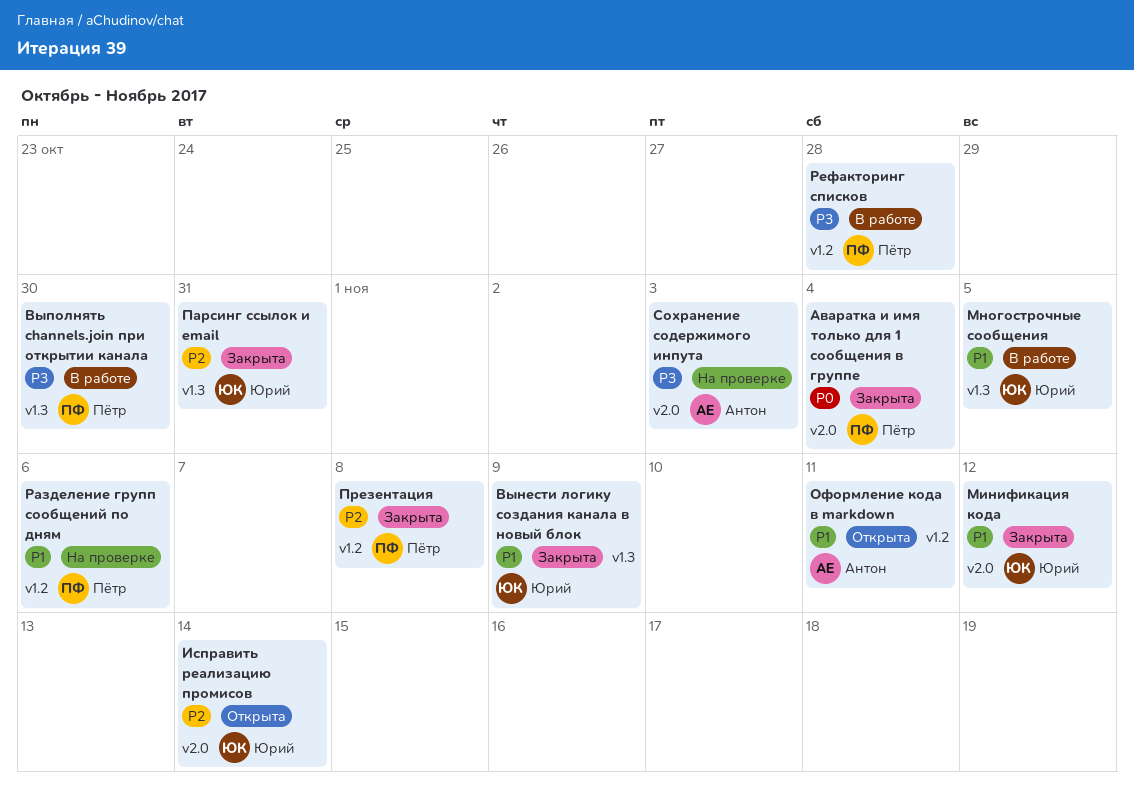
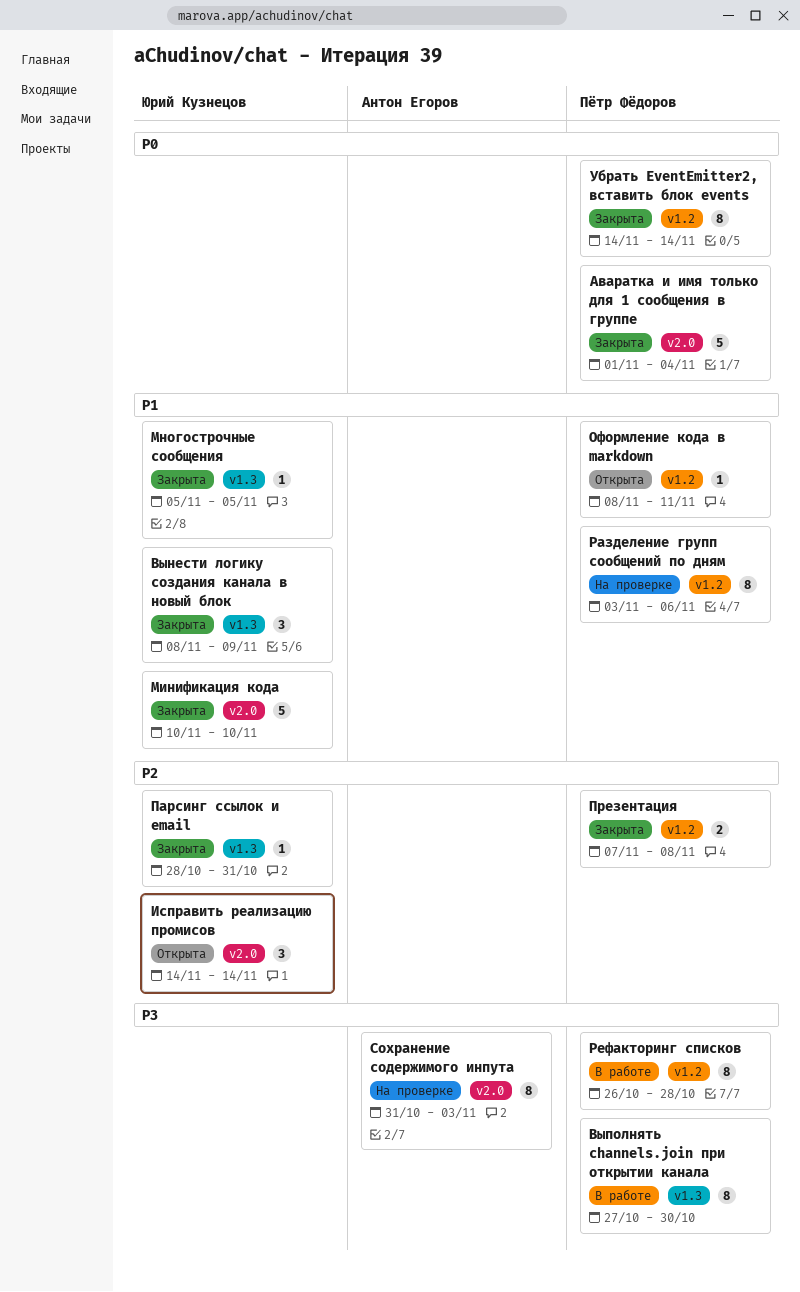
Минификация кода, due: Nov 12 -> Nov 10
Многострочные сообщения, status: В работе -> Закрыта
Оформление кода в markdown, owner: Антон Егоров -> Пётр Фёдоров
Убрать EventEmitter2, вставить блок events: none -> present

